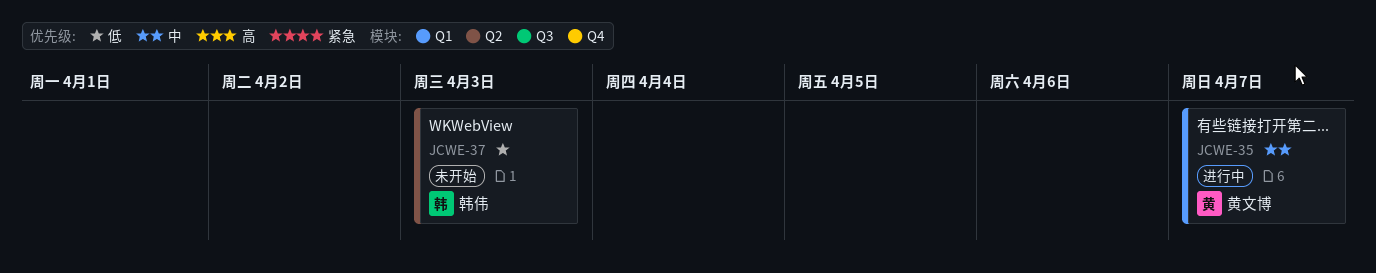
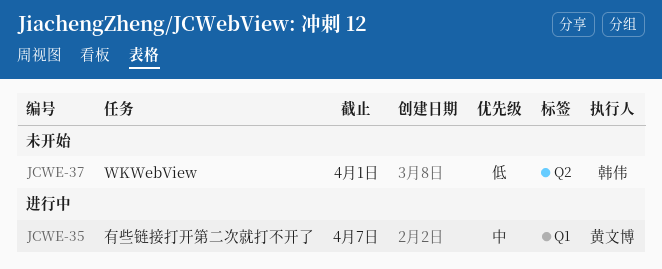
JCWE-37, due: Apr 3 -> Apr 1

